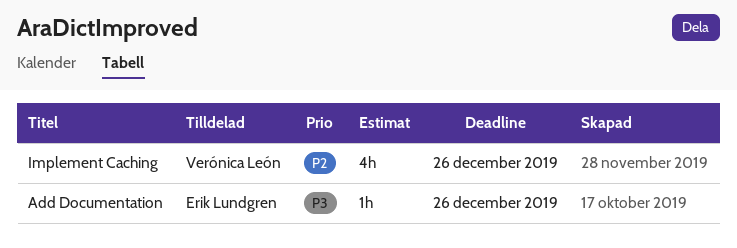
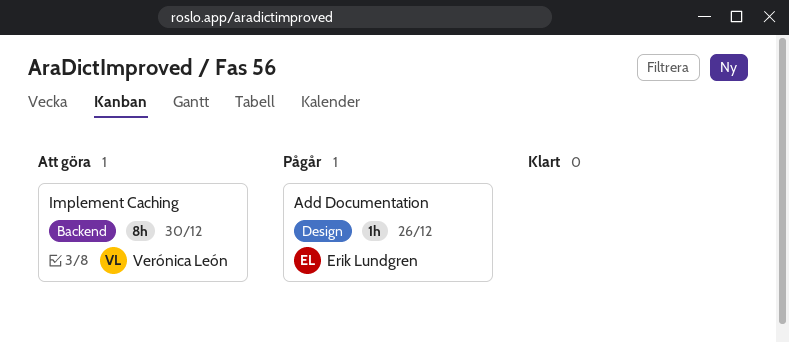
Implement Caching, estimate: 4h -> 8h
Implement Caching, due: Dec 26 -> Dec 30

